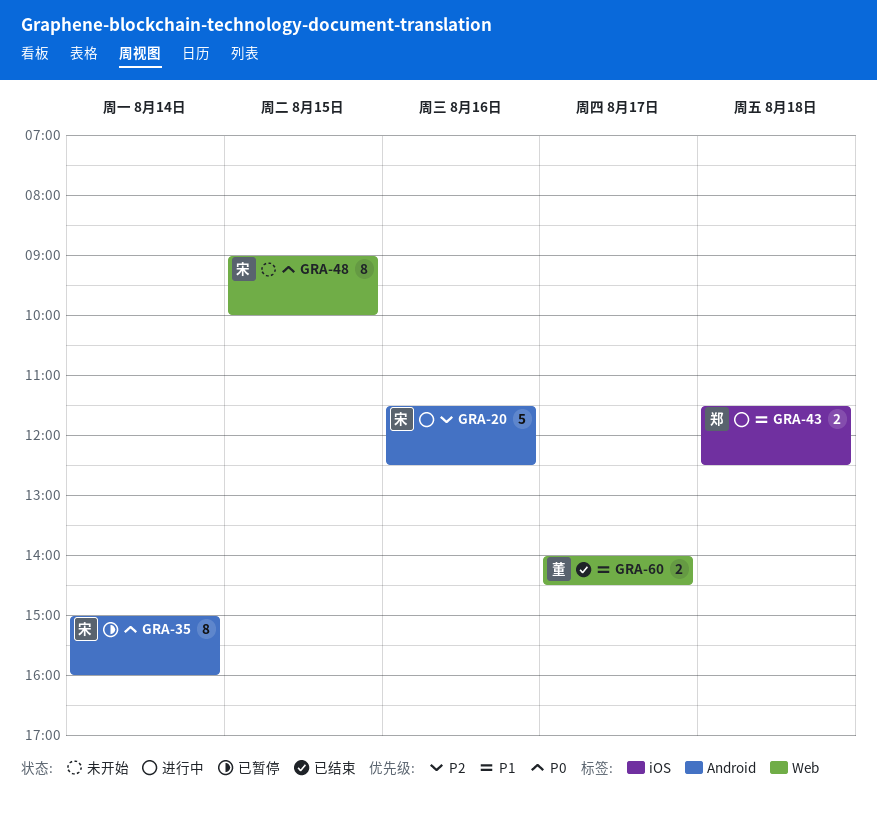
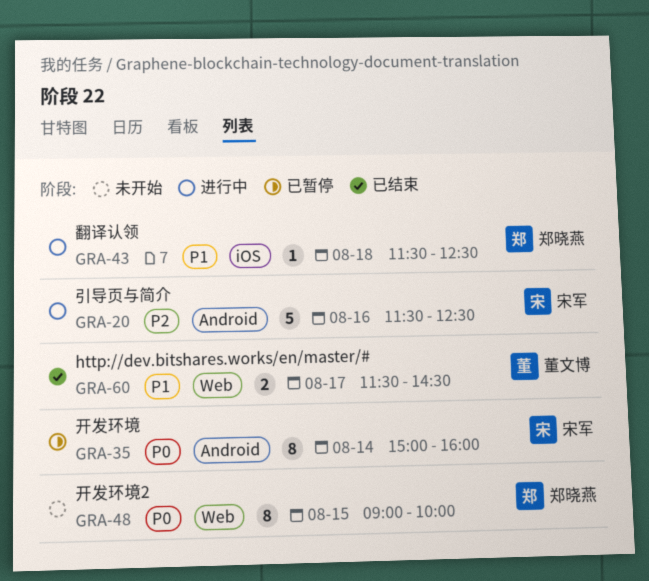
GRA-43, estimate: 2 -> 1
GRA-48, owner: 宋军 -> 郑晓燕
GRA-60, begins: 14:00 -> 11:30

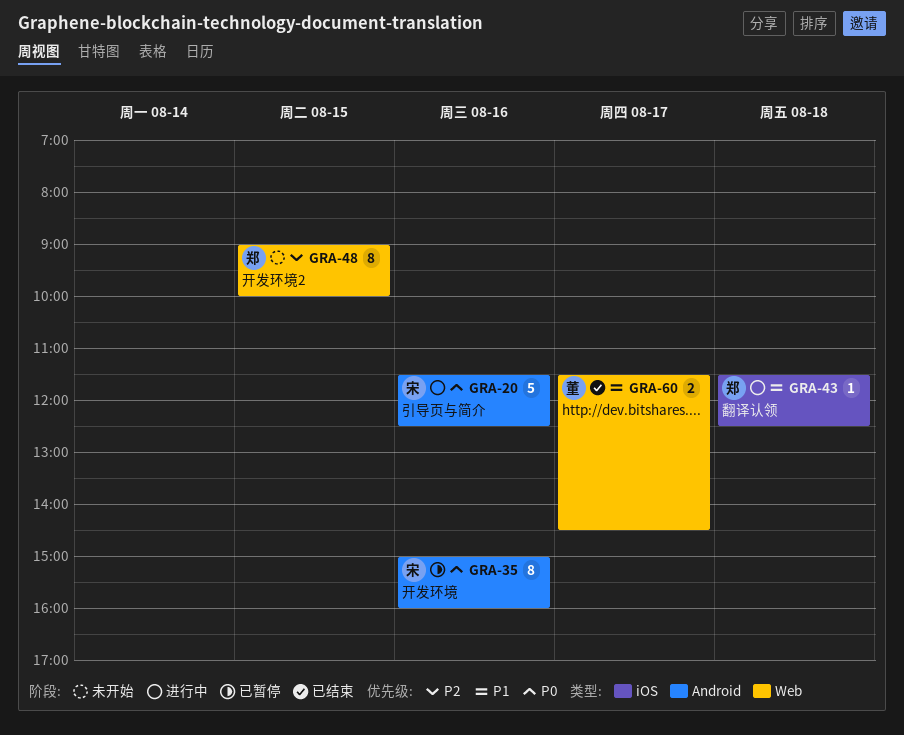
GRA-20, priority: P2 -> P0
GRA-35, day: Aug 14 -> Aug 16
GRA-48, priority: P0 -> P2

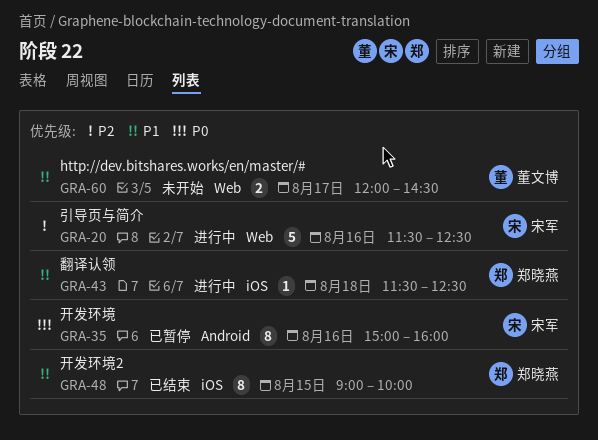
GRA-20, priority: P0 -> P2
GRA-20, label: Android -> Web
GRA-48, status: 未开始 -> 已结束
GRA-48, priority: P2 -> P1
GRA-48, label: Web -> iOS
GRA-60, status: 已结束 -> 未开始
GRA-60, begins: 11:30 -> 12:00

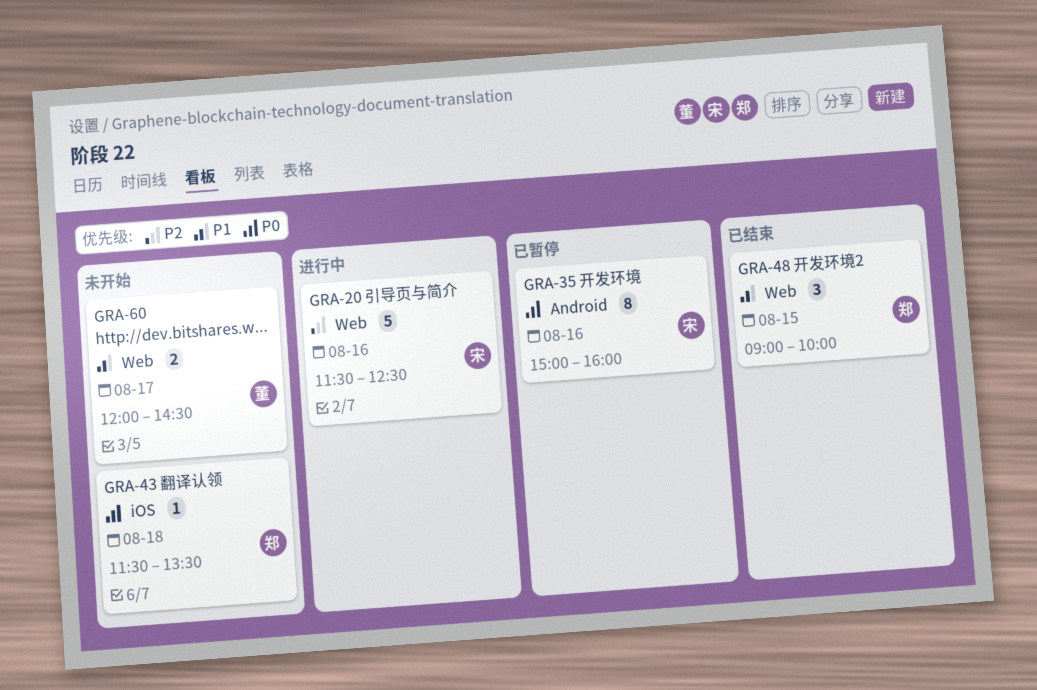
GRA-43, status: 进行中 -> 未开始
GRA-43, priority: P1 -> P0
GRA-43, ends: 12:30 -> 13:30
GRA-48, label: iOS -> Web
GRA-48, estimate: 8 -> 3

